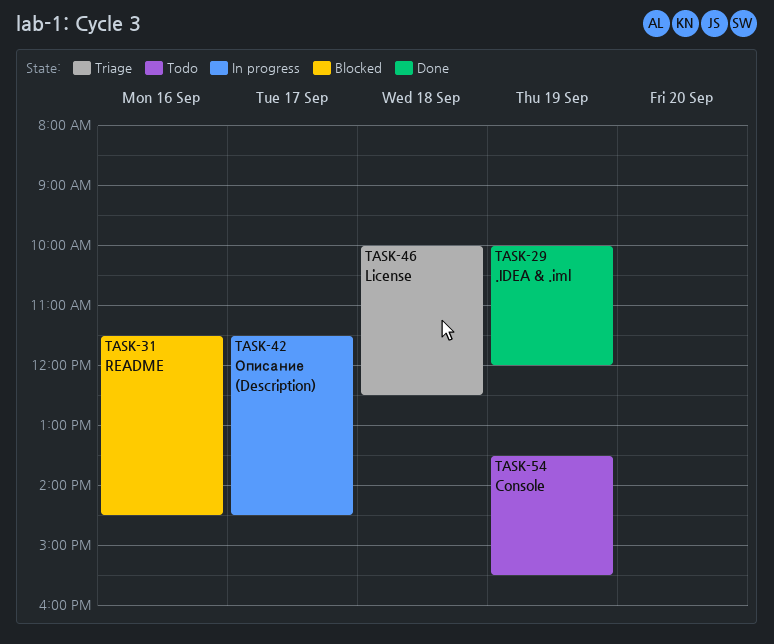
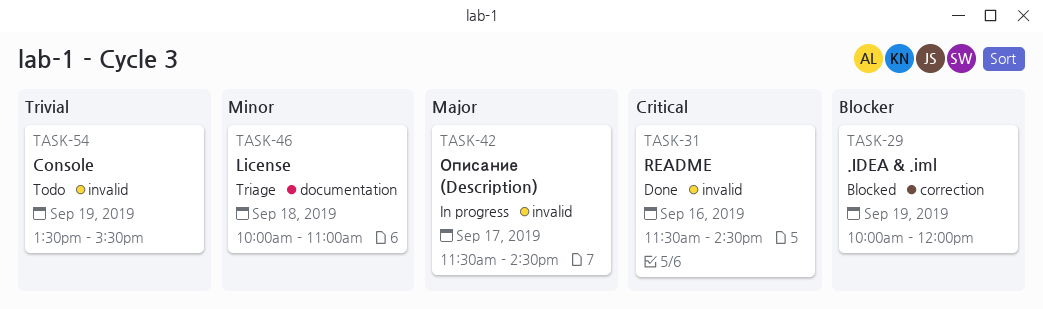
TASK-29, status: Done -> Blocked
TASK-31, status: Blocked -> Done
TASK-46, ends: 12:30 -> 11:00

